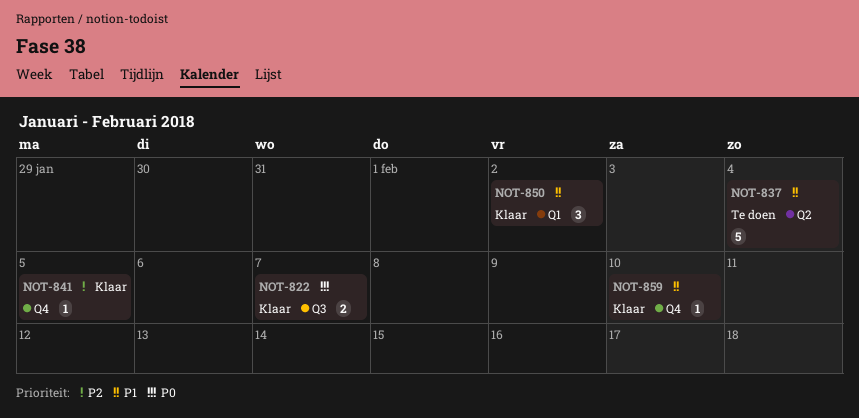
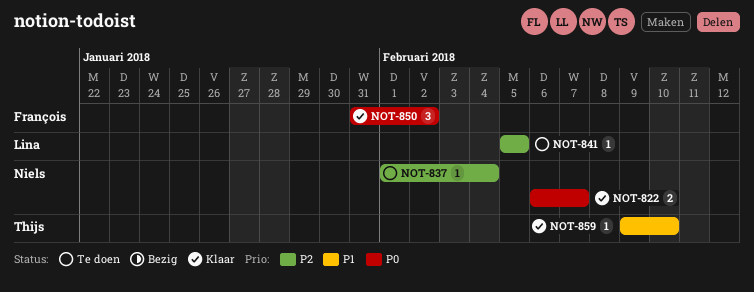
NOT-837, priority: P1 -> P2
NOT-837, estimate: 5 -> 1
NOT-841, status: Klaar -> Te doen
NOT-850, priority: P1 -> P0

